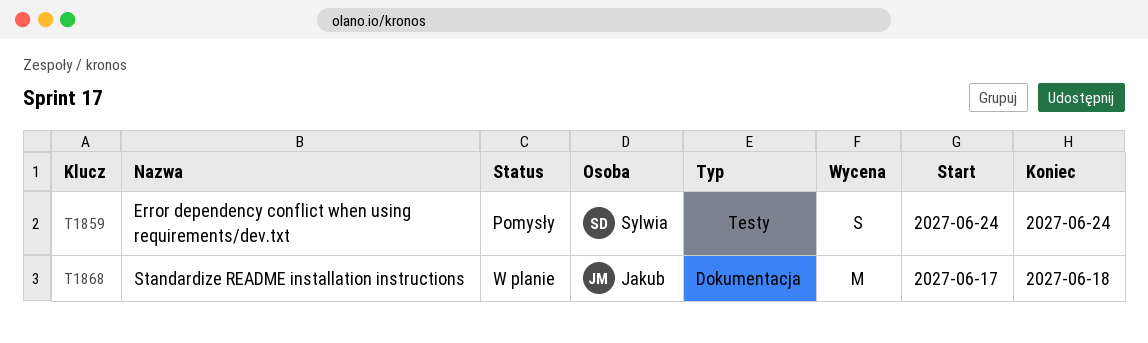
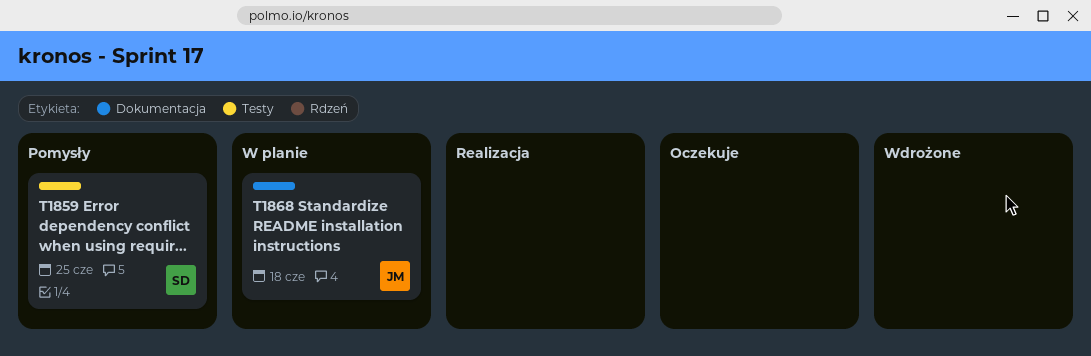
T1859, due: Jun 24 -> Jun 25

